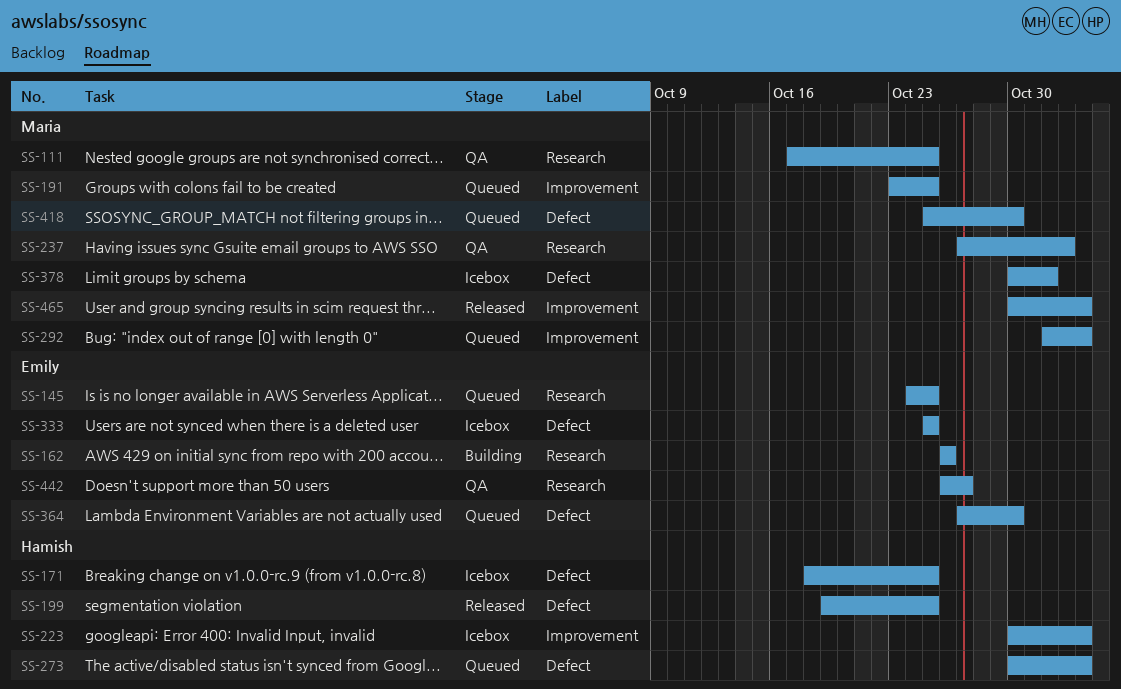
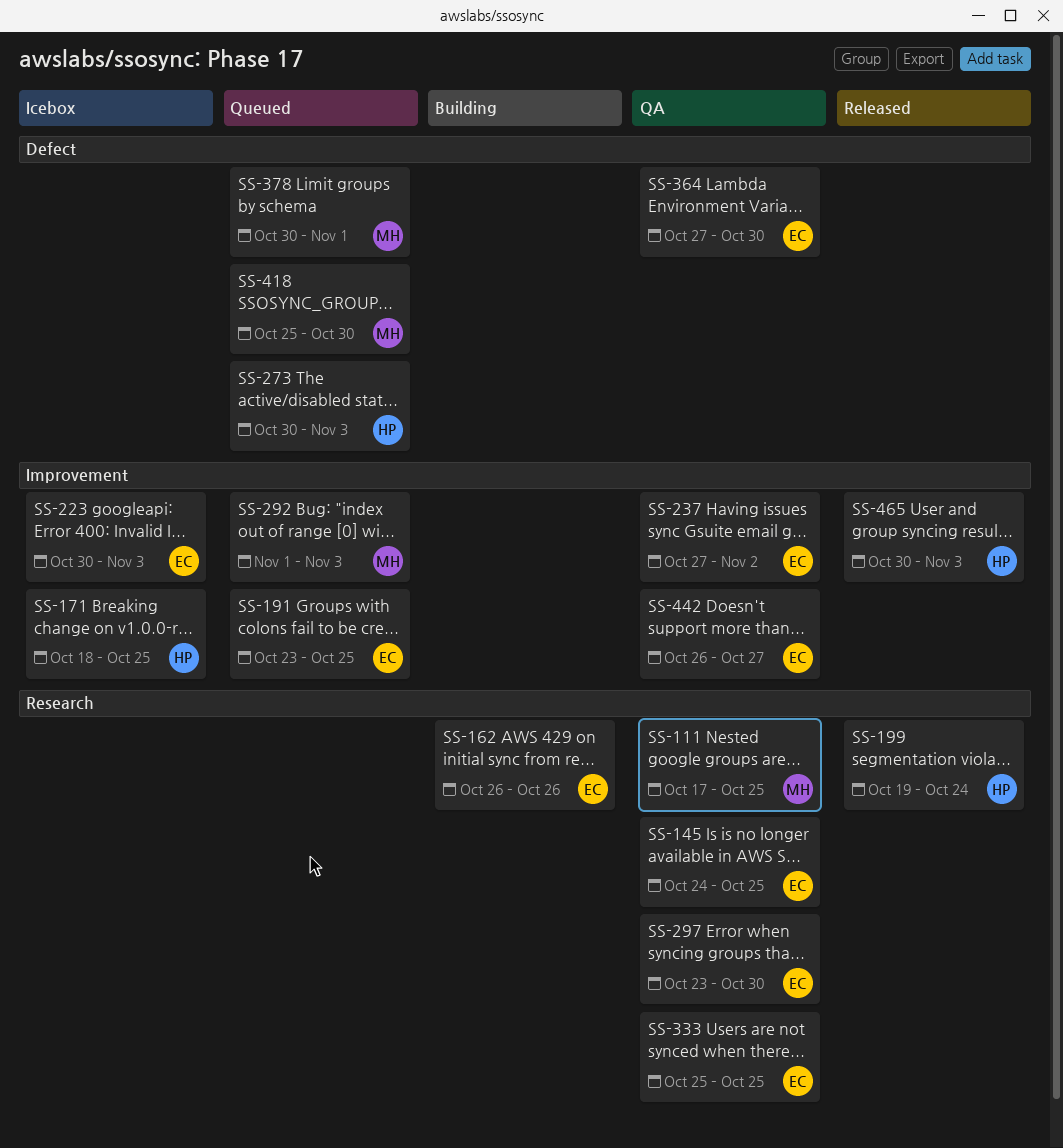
SS-145, status: Queued -> QA
SS-171, label: Defect -> Improvement
SS-191, owner: Maria -> Emily
SS-199, label: Defect -> Research
SS-199, due: Oct 25 -> Oct 24
SS-223, owner: Hamish -> Emily
SS-237, owner: Maria -> Emily
SS-237, label: Research -> Improvement
SS-297: none -> present
SS-333, status: Icebox -> QA
SS-333, label: Defect -> Research
SS-364, status: Queued -> QA
SS-378, status: Icebox -> Queued
SS-442, label: Research -> Improvement
SS-465, owner: Maria -> Hamish

